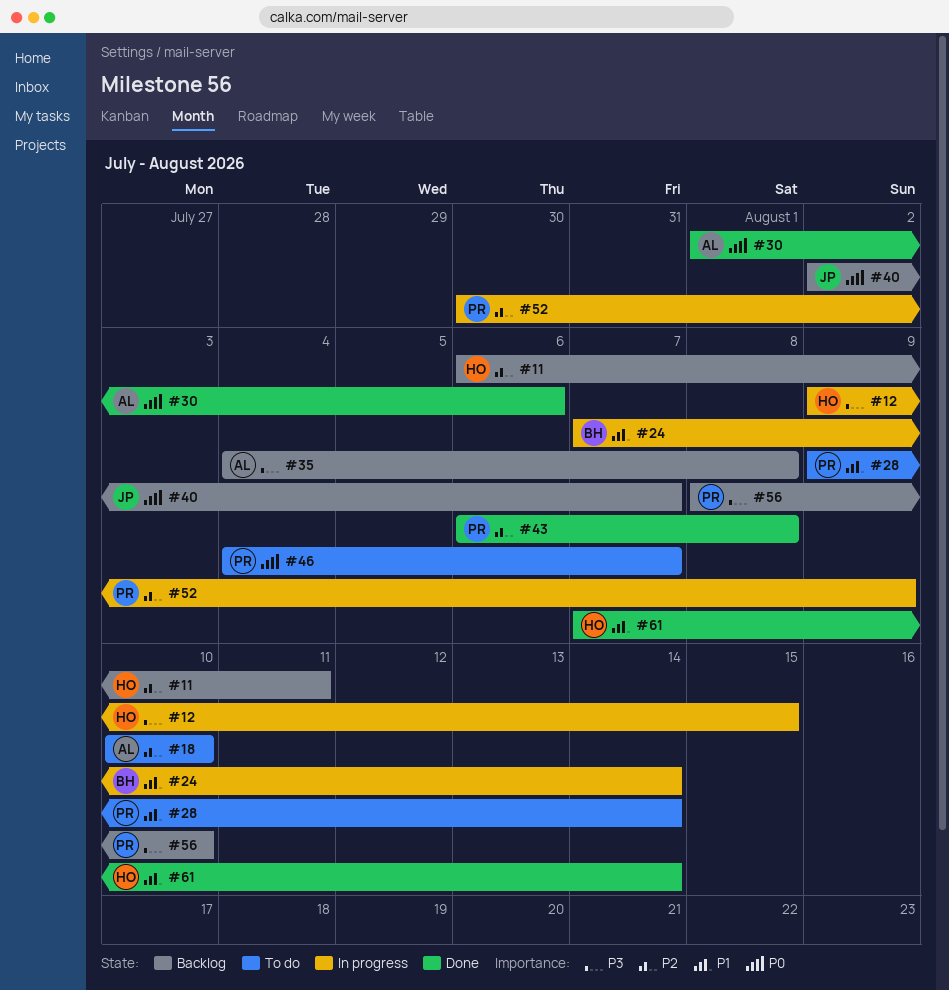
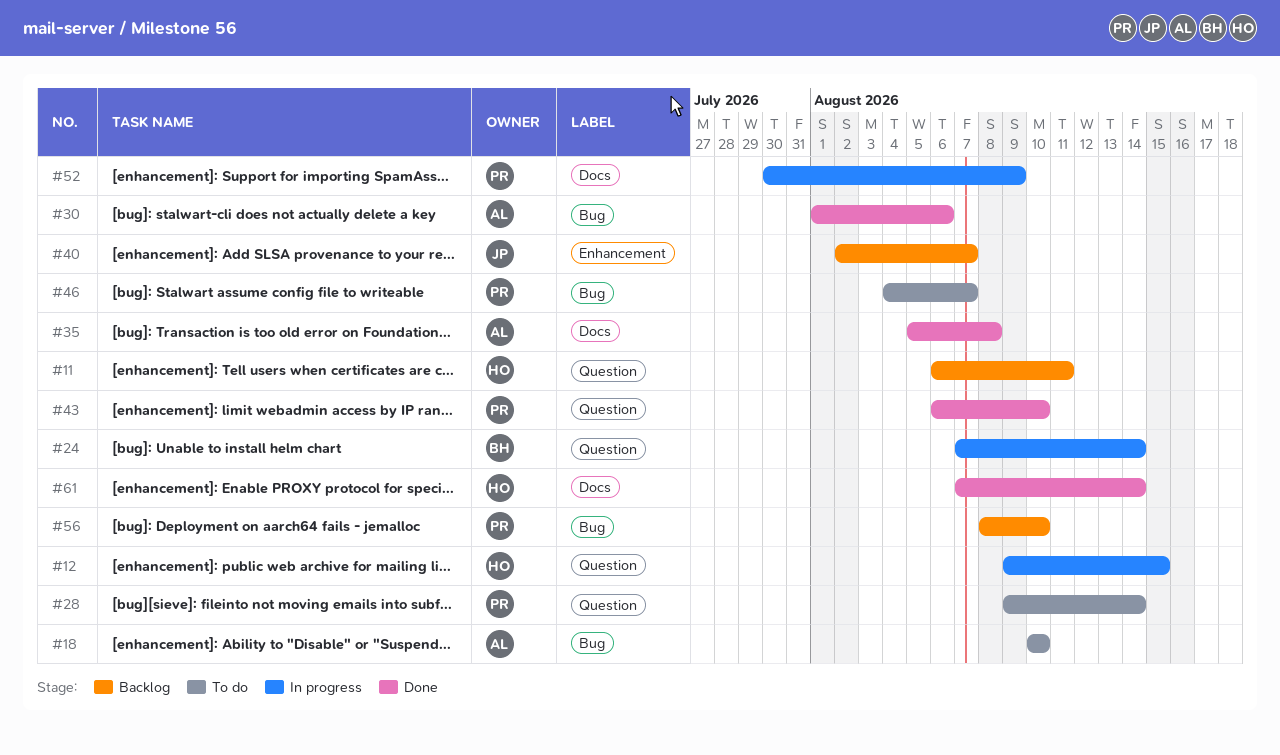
#35, status: Backlog -> Done
#35, start: Aug 4 -> Aug 5
#43, due: Aug 8 -> Aug 10

